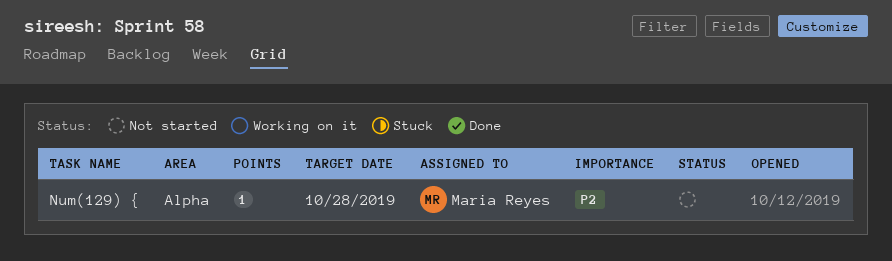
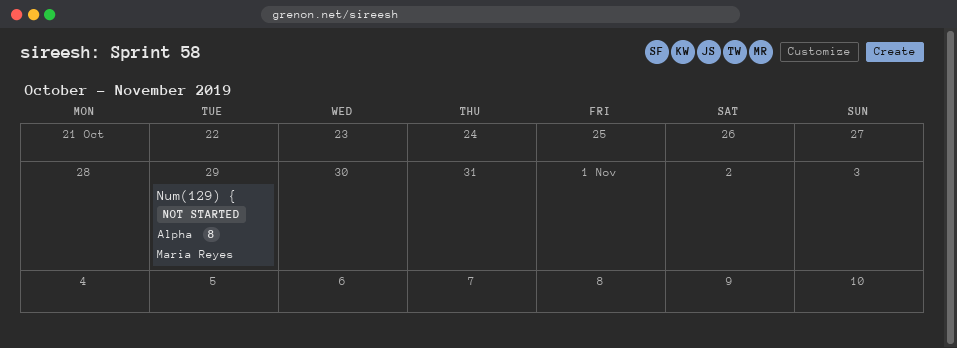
Num(129) {, estimate: 1 -> 8
Num(129) {, due: Oct 28 -> Oct 29

